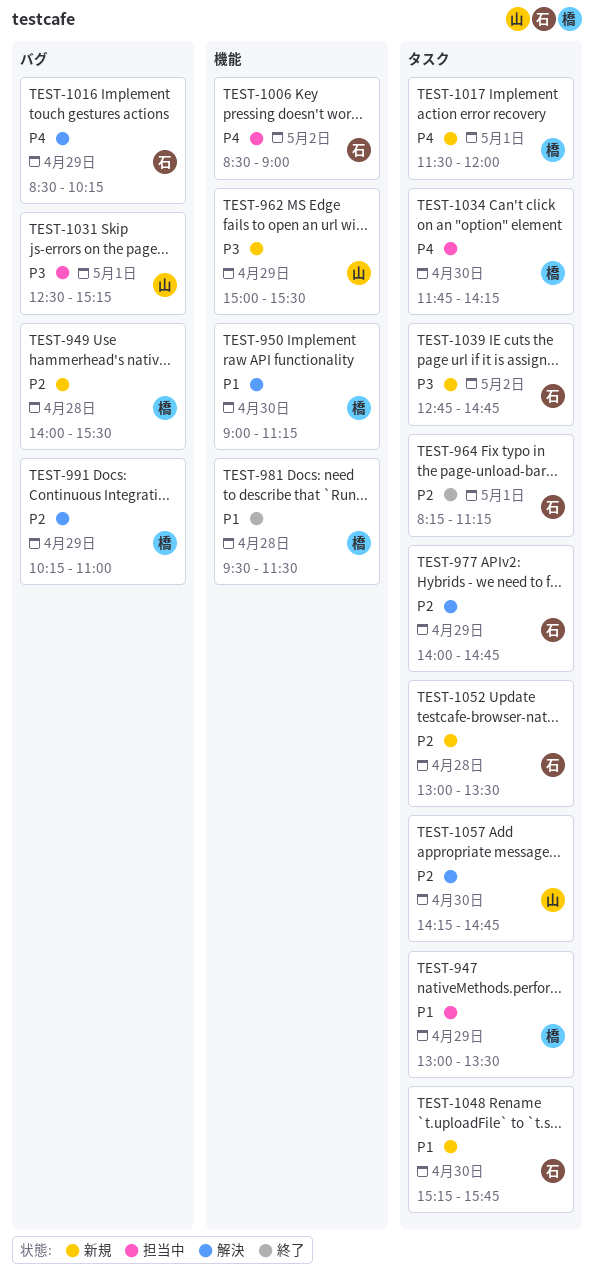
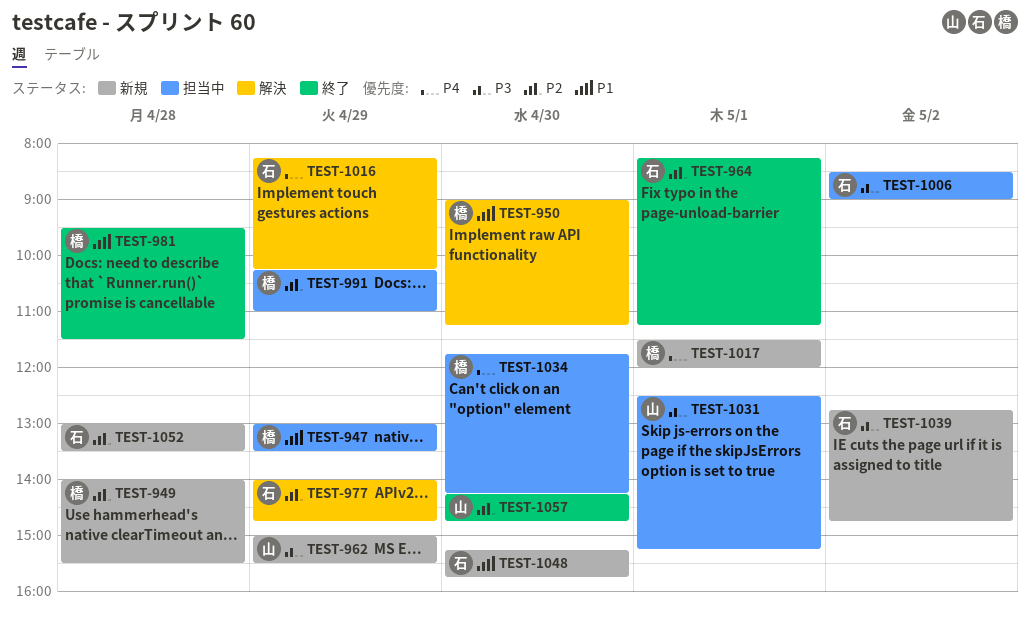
TEST-991, status: 解決 -> 担当中
TEST-1006, priority: P4 -> P3
TEST-1016, begins: 08:30 -> 08:15
TEST-1057, status: 解決 -> 終了

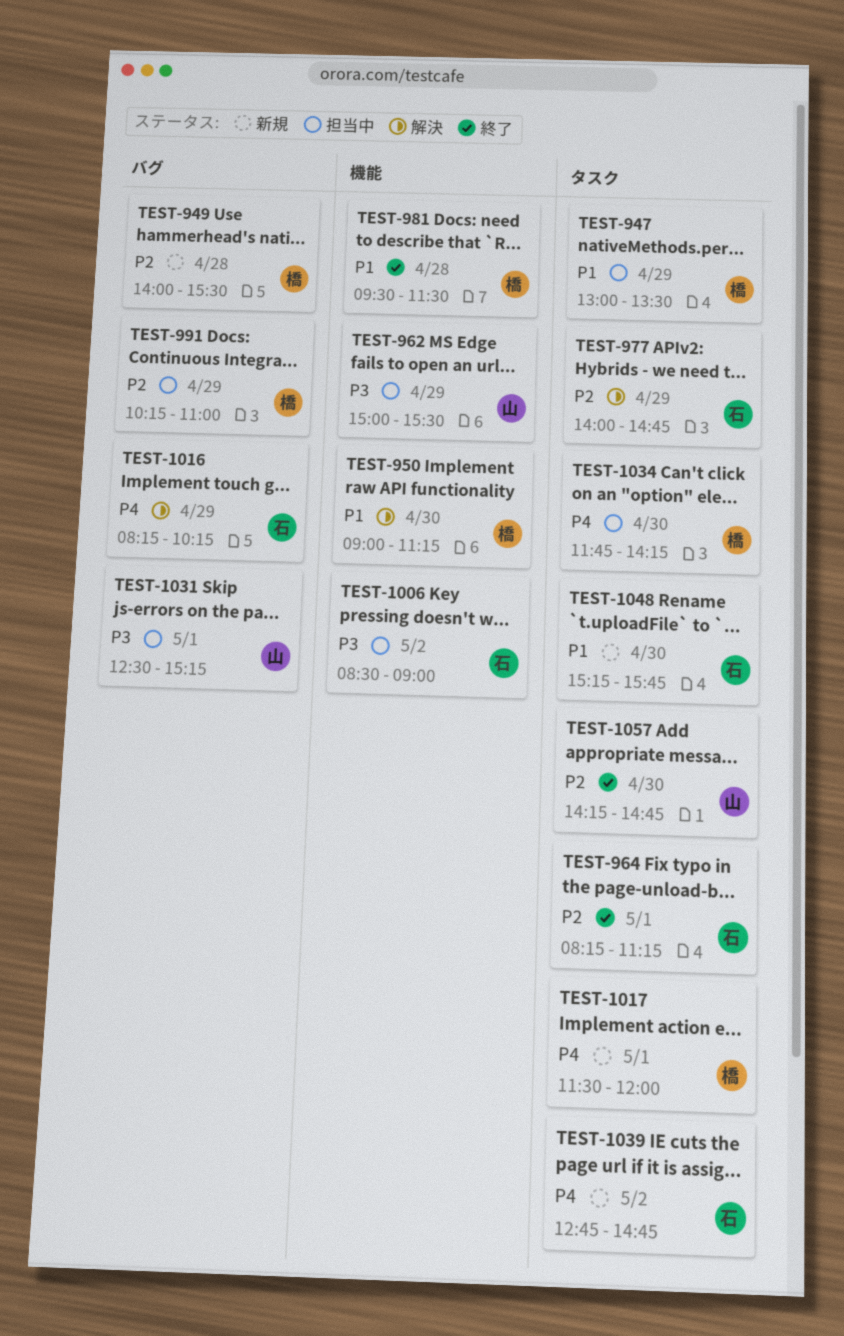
TEST-962, status: 新規 -> 担当中
TEST-1039, priority: P3 -> P4
TEST-1052: present -> none

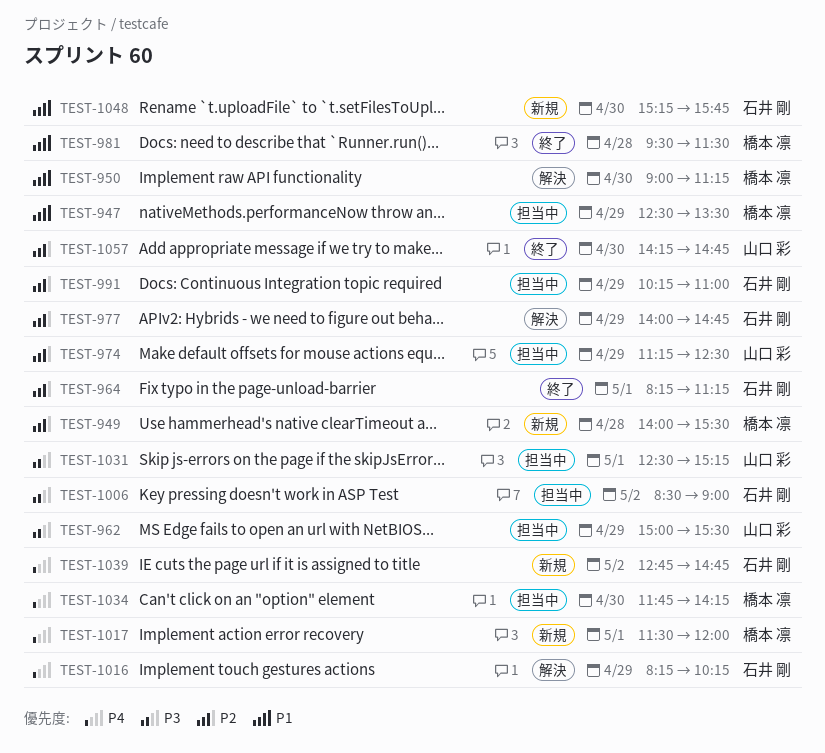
TEST-947, begins: 13:00 -> 12:30
TEST-974: none -> present
TEST-991, owner: 橋本 凛 -> 石井 剛

